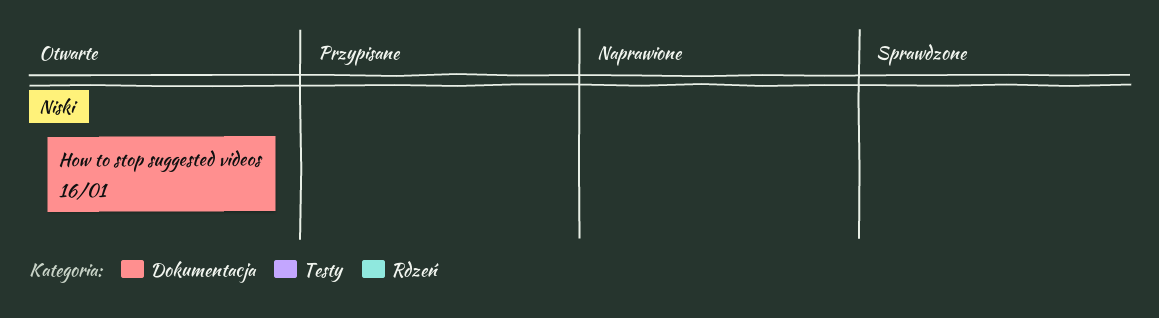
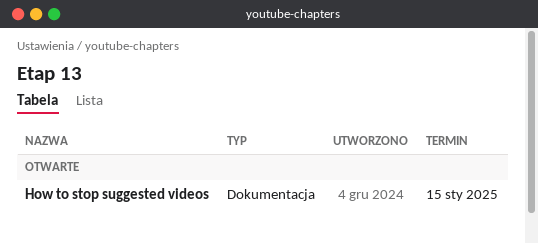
How to stop suggested videos, due: Jan 16 -> Jan 15

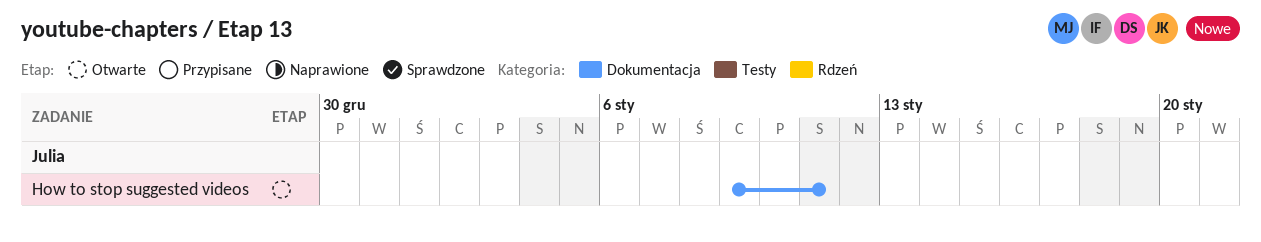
How to stop suggested videos, due: Jan 15 -> Jan 11

